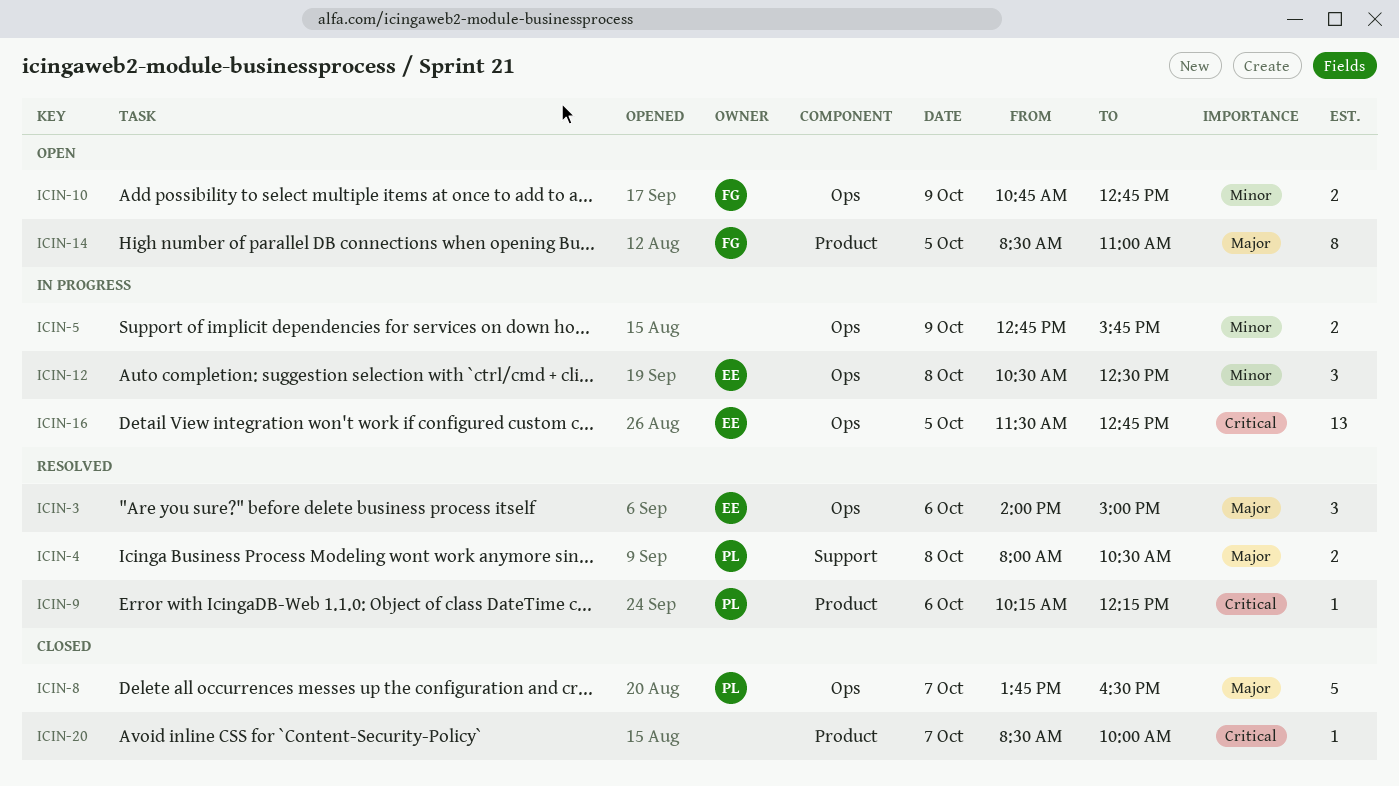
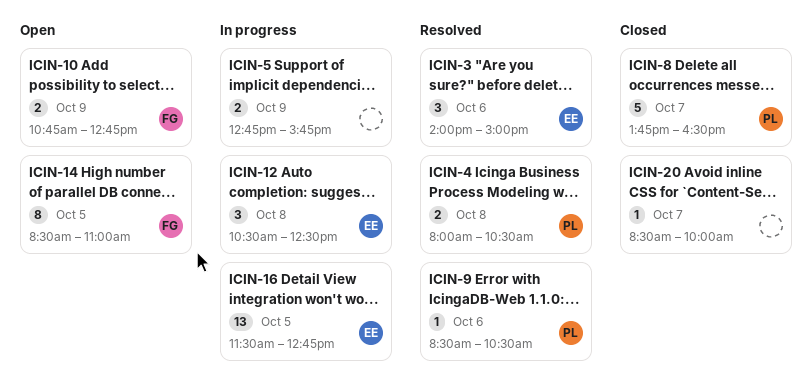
ICIN-9, begins: 10:15 -> 08:30
ICIN-9, ends: 12:15 -> 10:30

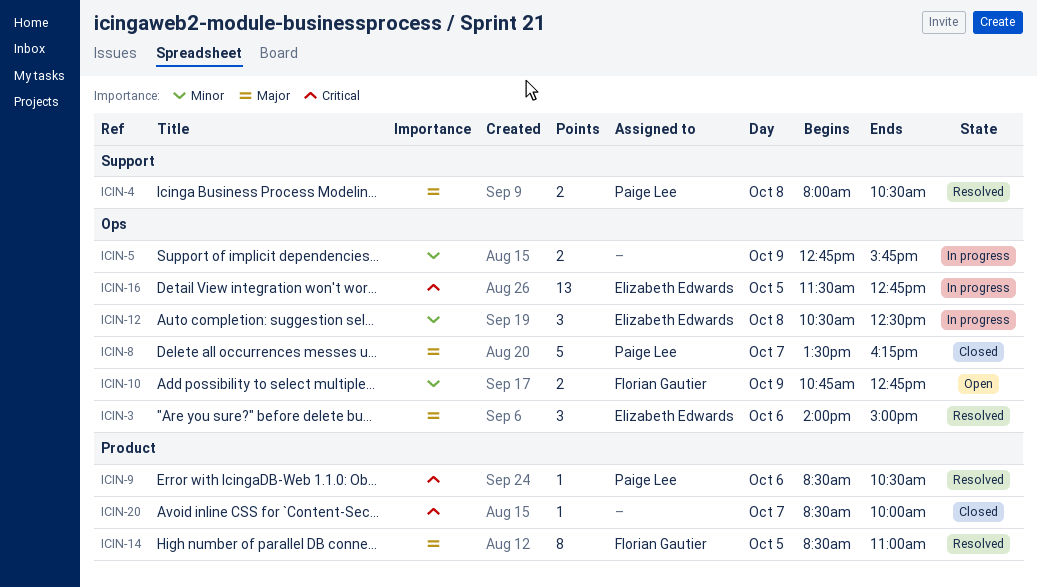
ICIN-8, begins: 13:45 -> 13:30
ICIN-8, ends: 16:30 -> 16:15
ICIN-14, status: Open -> Resolved

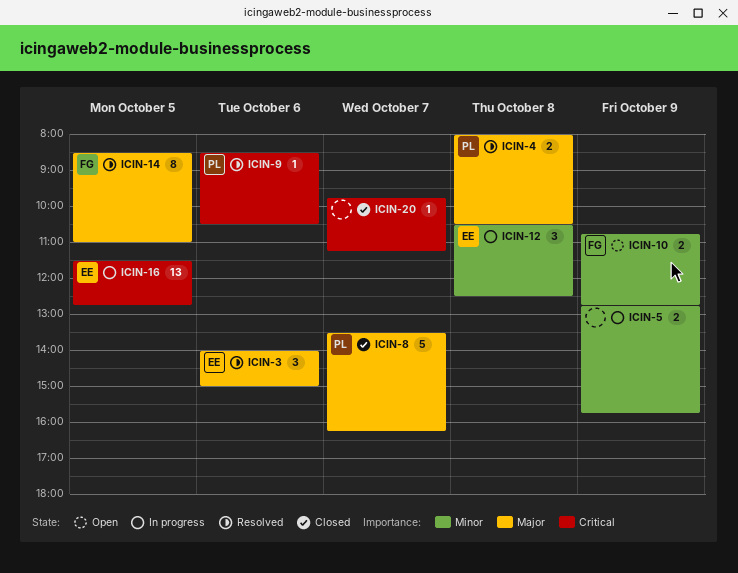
ICIN-20, begins: 08:30 -> 09:45
ICIN-20, ends: 10:00 -> 11:15

